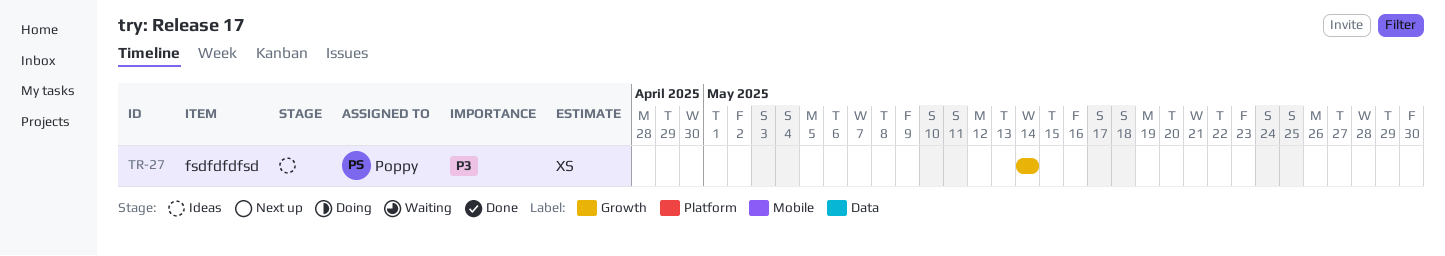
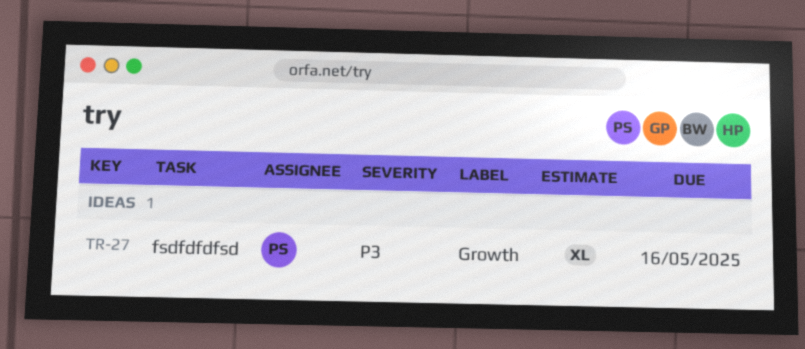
TR-27, estimate: XS -> XL
TR-27, due: May 14 -> May 16

